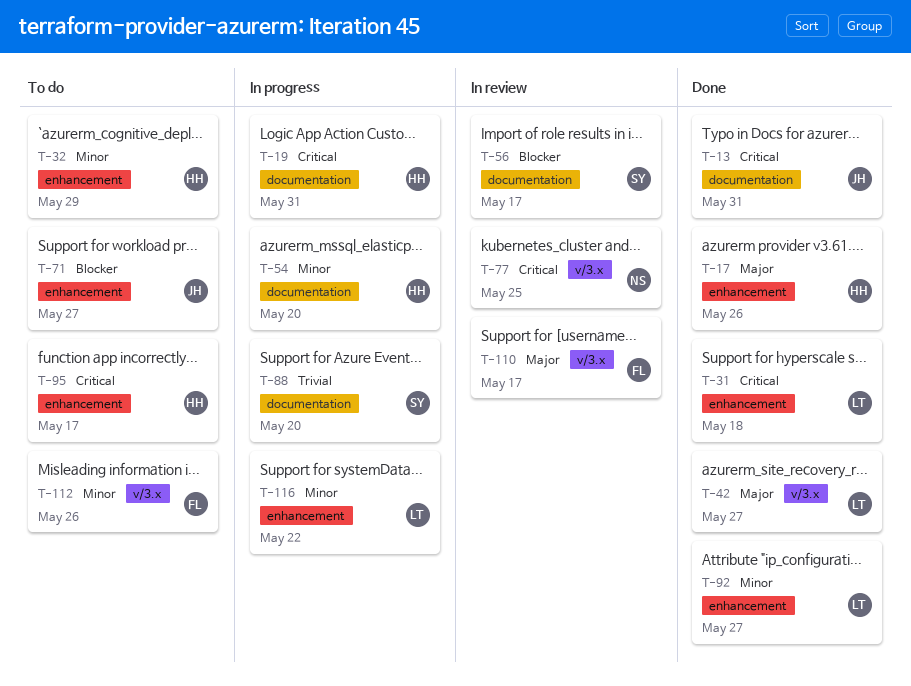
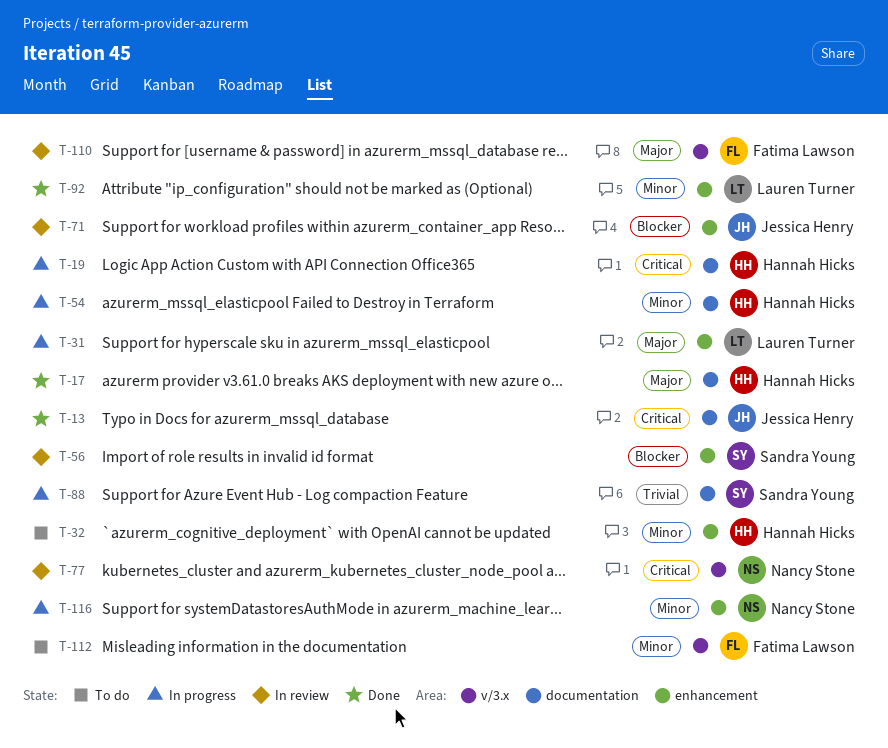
T-17, label: enhancement -> documentation
T-31, status: Done -> In progress
T-31, priority: Critical -> Major
T-42: present -> none
T-56, label: documentation -> enhancement
T-71, status: To do -> In review
T-95: present -> none
T-116, owner: Lauren Turner -> Nancy Stone

